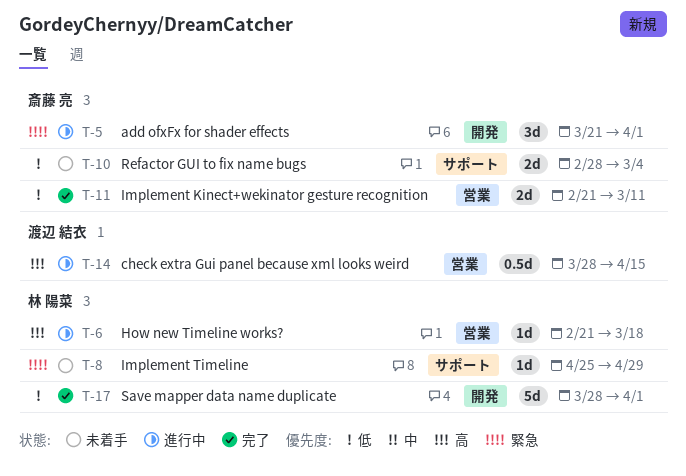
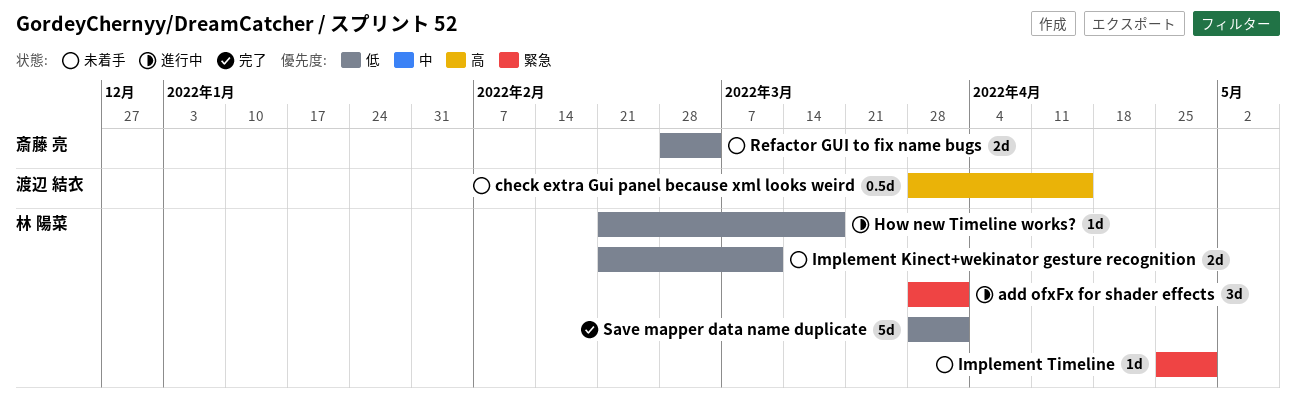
add ofxFx for shader effects, owner: 斎藤 亮 -> 林 陽菜
add ofxFx for shader effects, start: Mar 21 -> Mar 28
check extra Gui panel because xml looks weird, status: 進行中 -> 未着手
How new Timeline works?, priority: 高 -> 低
Implement Kinect+wekinator gesture recognition, status: 完了 -> 未着手
Implement Kinect+wekinator gesture recognition, owner: 斎藤 亮 -> 林 陽菜

